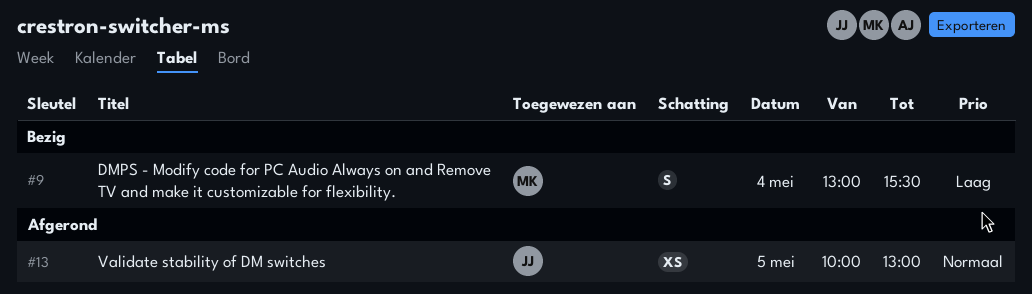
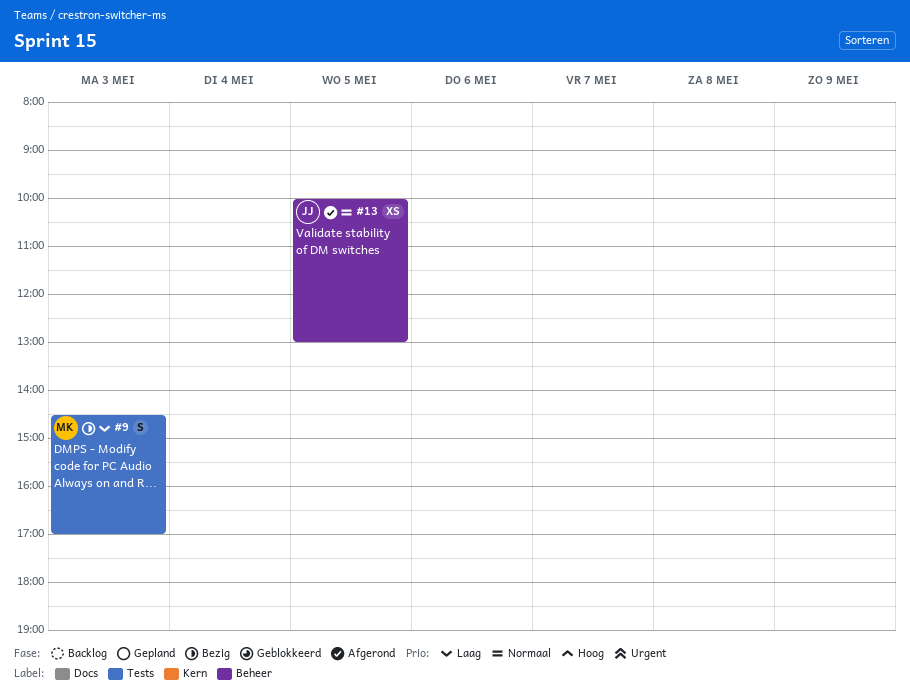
#9, day: May 4 -> May 3
#9, begins: 13:00 -> 14:30
#9, ends: 15:30 -> 17:00

